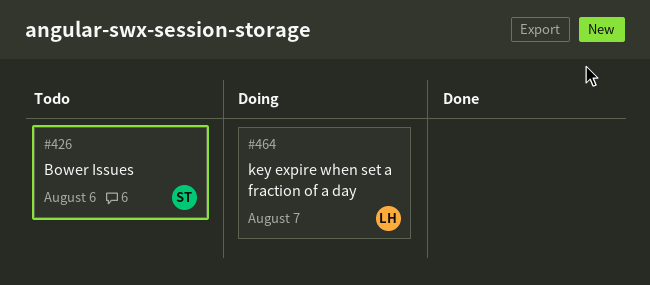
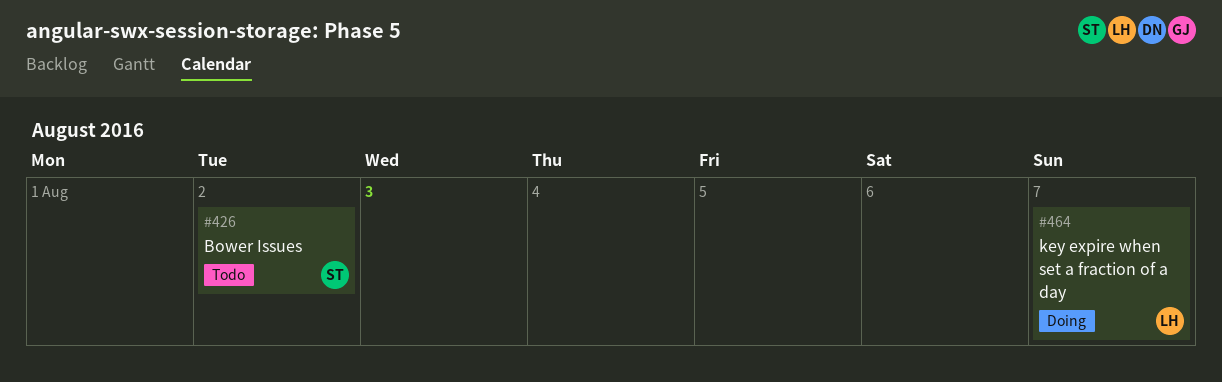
#426, due: Aug 6 -> Aug 2

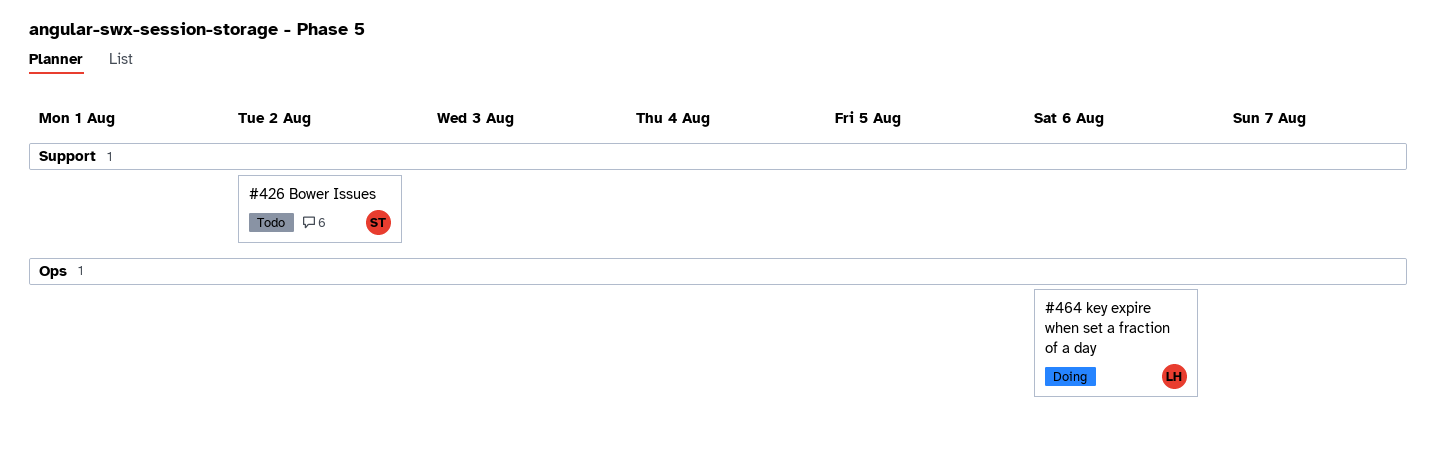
#464, due: Aug 7 -> Aug 6

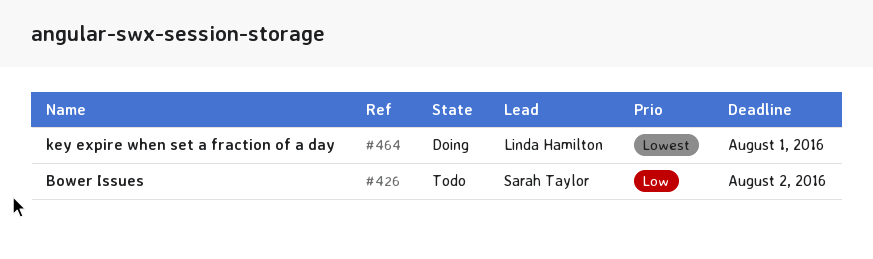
#464, due: Aug 6 -> Aug 1

